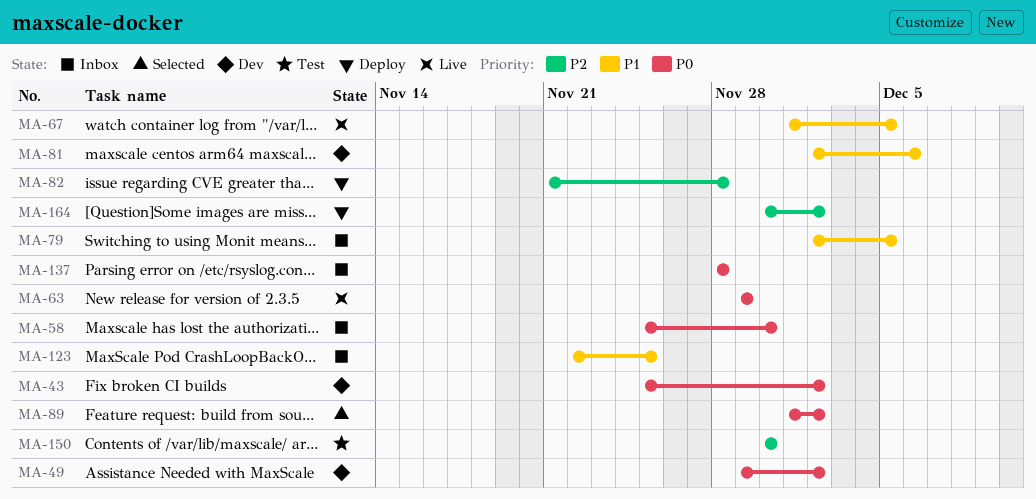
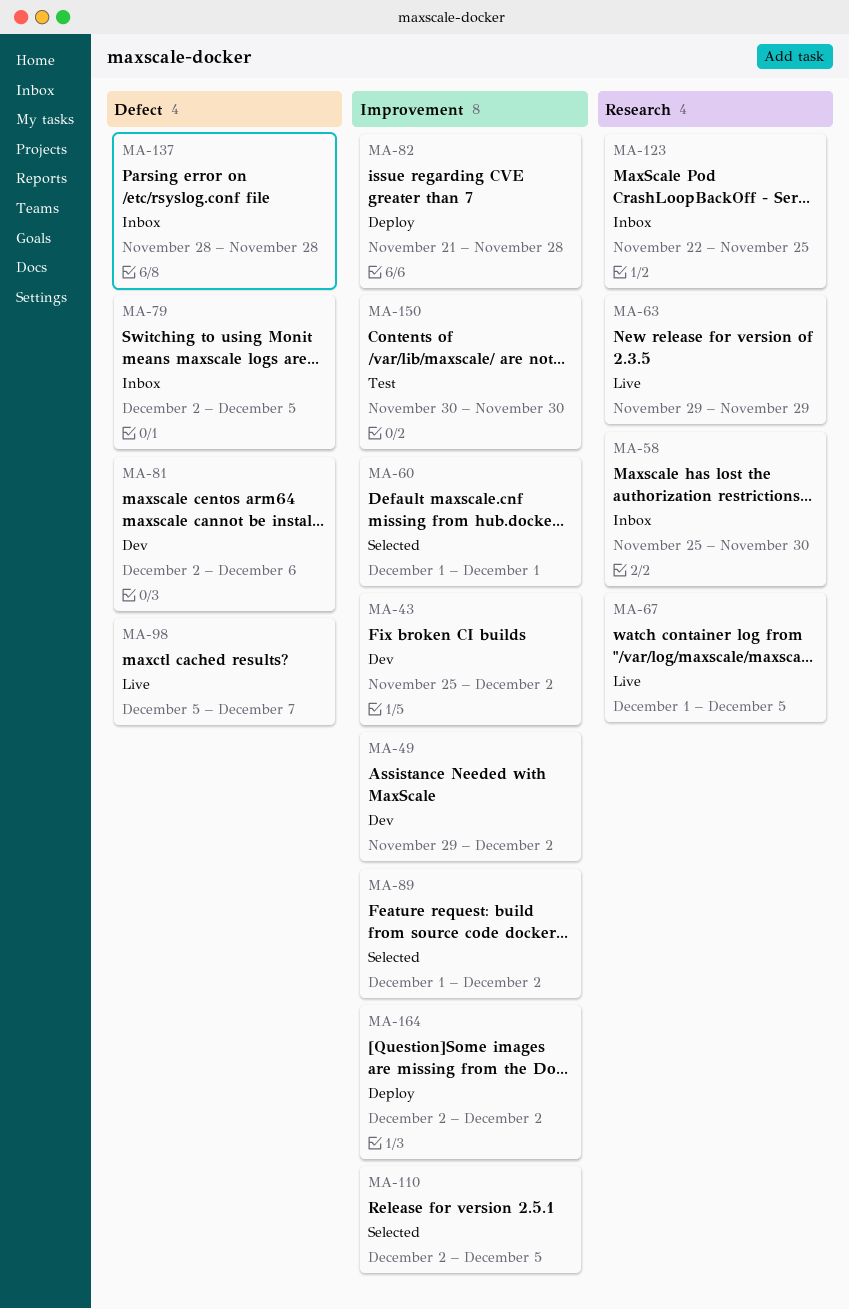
MA-60: none -> present
MA-98: none -> present
MA-110: none -> present
MA-164, start: Nov 30 -> Dec 2

